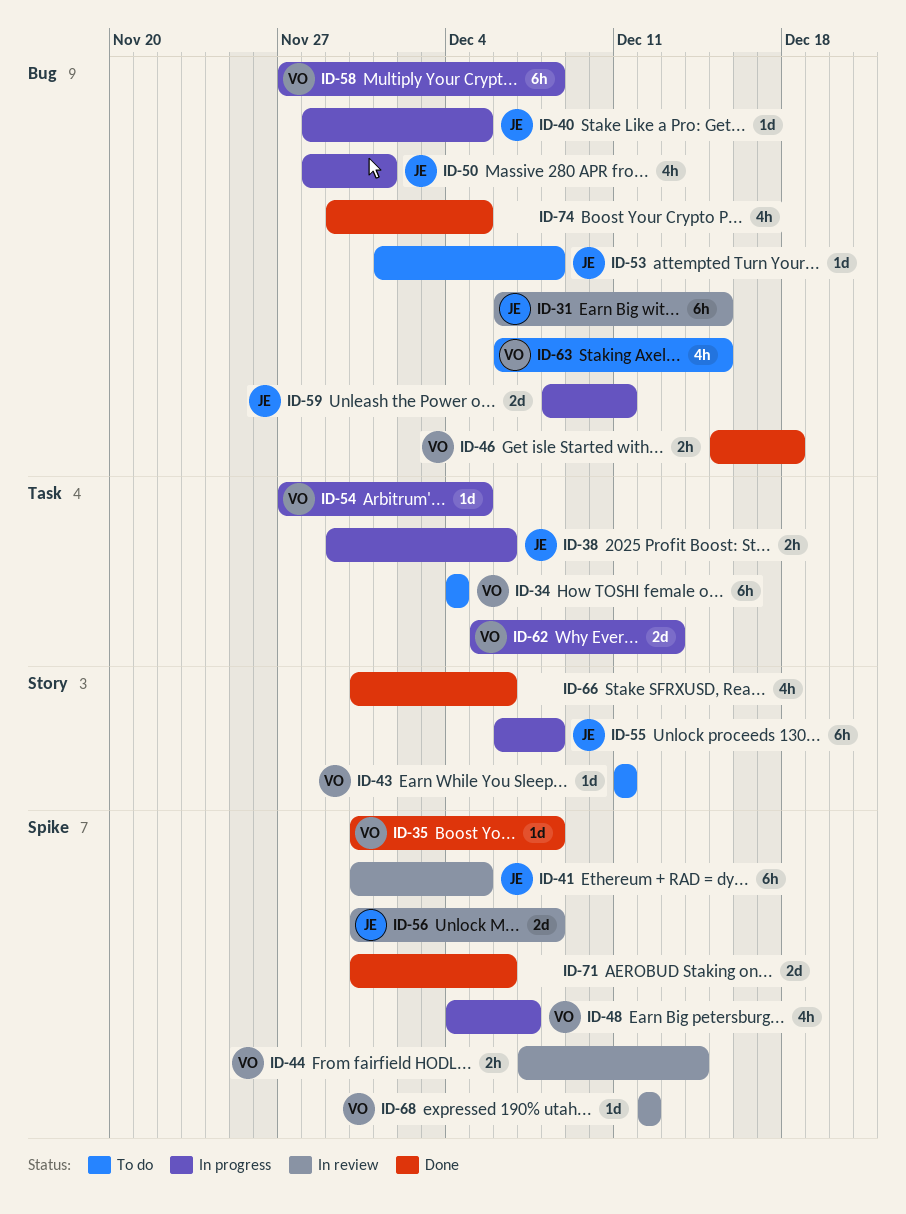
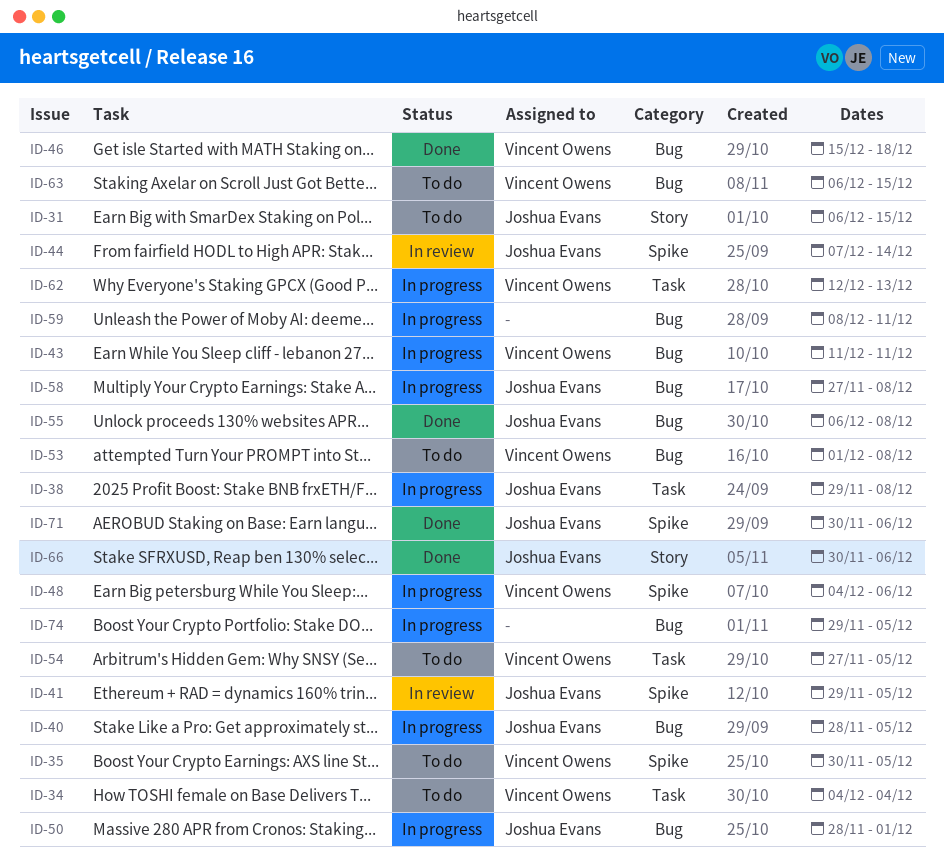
ID-31, status: In review -> To do
ID-31, label: Bug -> Story
ID-35, status: Done -> To do
ID-35, due: Dec 8 -> Dec 5
ID-38, due: Dec 6 -> Dec 8
ID-41, start: Nov 30 -> Nov 29
ID-43, status: To do -> In progress
ID-43, label: Story -> Bug
ID-44, owner: Vincent Owens -> Joshua Evans
ID-48, due: Dec 7 -> Dec 6
ID-53, owner: Joshua Evans -> Vincent Owens
ID-54, status: In progress -> To do
ID-55, status: In progress -> Done
ID-55, label: Story -> Bug
ID-56: present -> none
ID-58, owner: Vincent Owens -> Joshua Evans
ID-59, owner: Joshua Evans -> none
ID-62, start: Dec 5 -> Dec 12
ID-66, owner: none -> Joshua Evans
ID-68: present -> none
ID-71, owner: none -> Joshua Evans
ID-74, status: Done -> In progress

